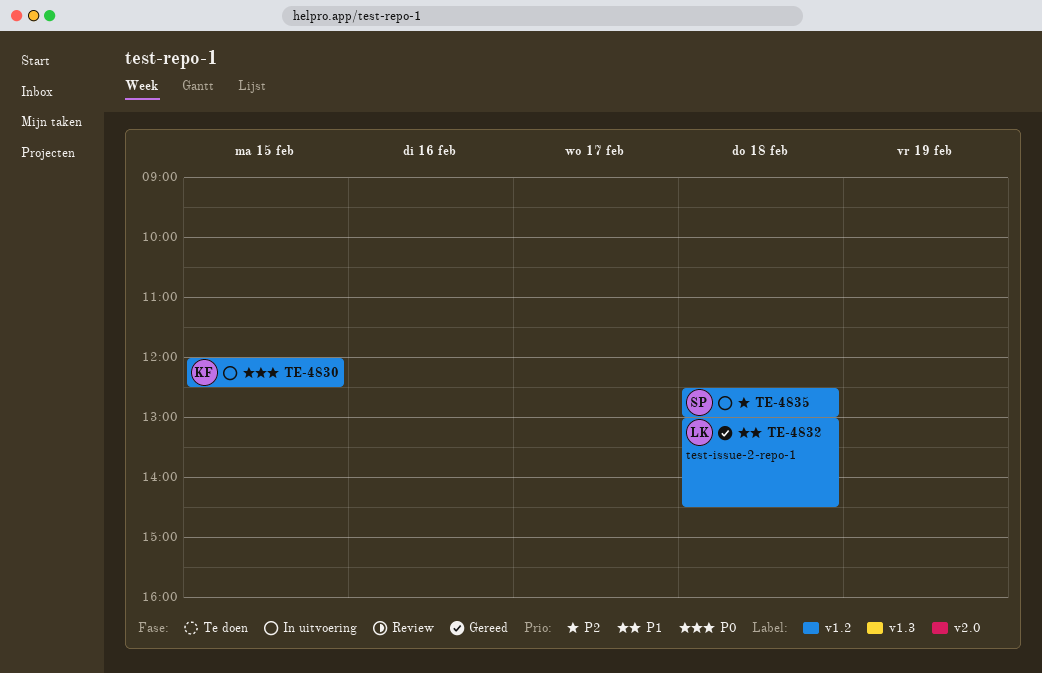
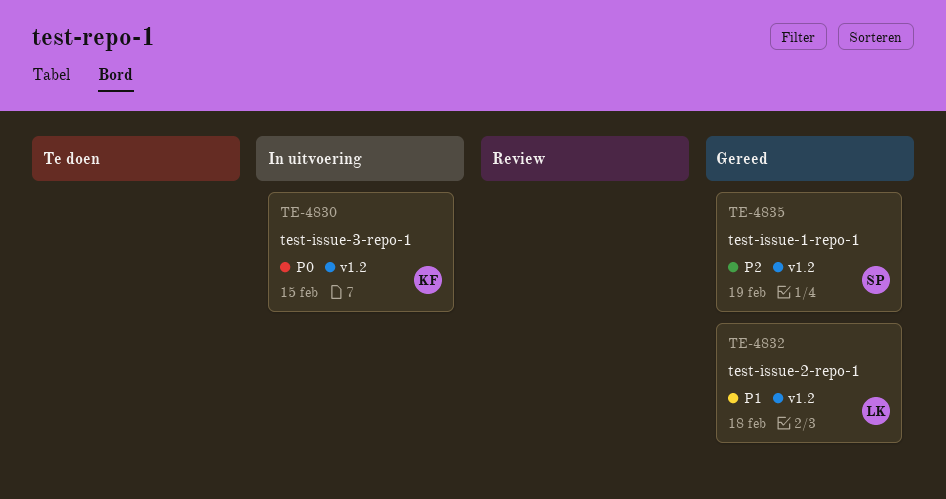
TE-4835, status: In uitvoering -> Gereed
TE-4835, day: Feb 18 -> Feb 19

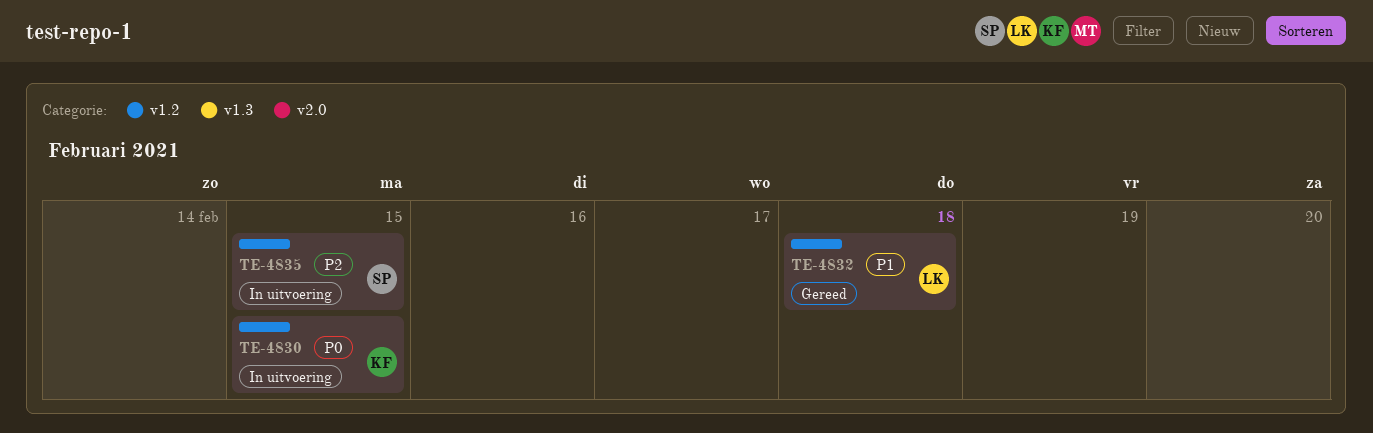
TE-4835, status: Gereed -> In uitvoering
TE-4835, day: Feb 19 -> Feb 15

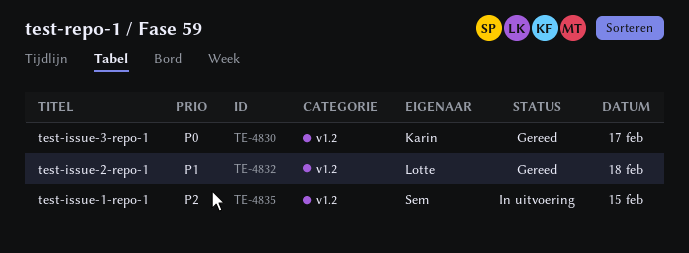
TE-4830, status: In uitvoering -> Gereed
TE-4830, day: Feb 15 -> Feb 17

